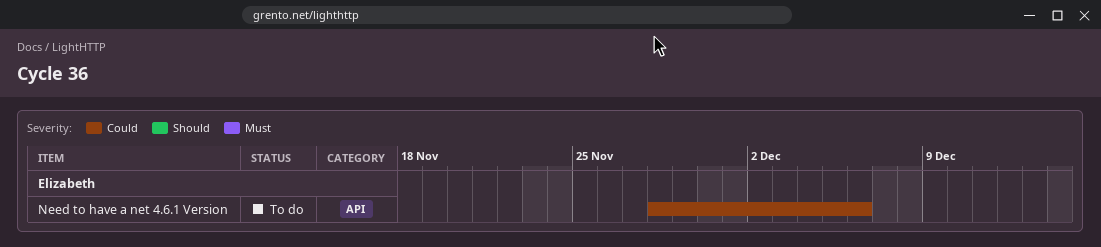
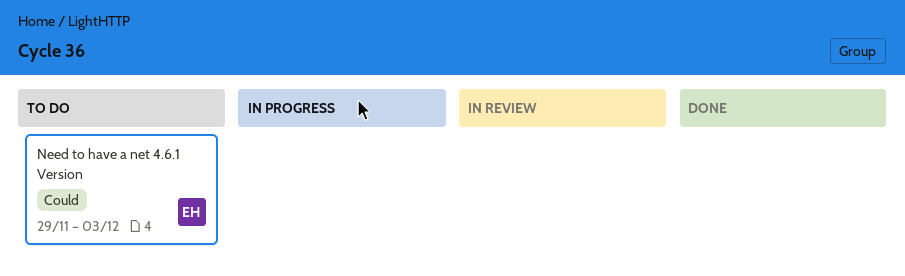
Need to have a net 4.6.1 Version, start: Nov 28 -> Nov 29
Need to have a net 4.6.1 Version, due: Dec 6 -> Dec 3

